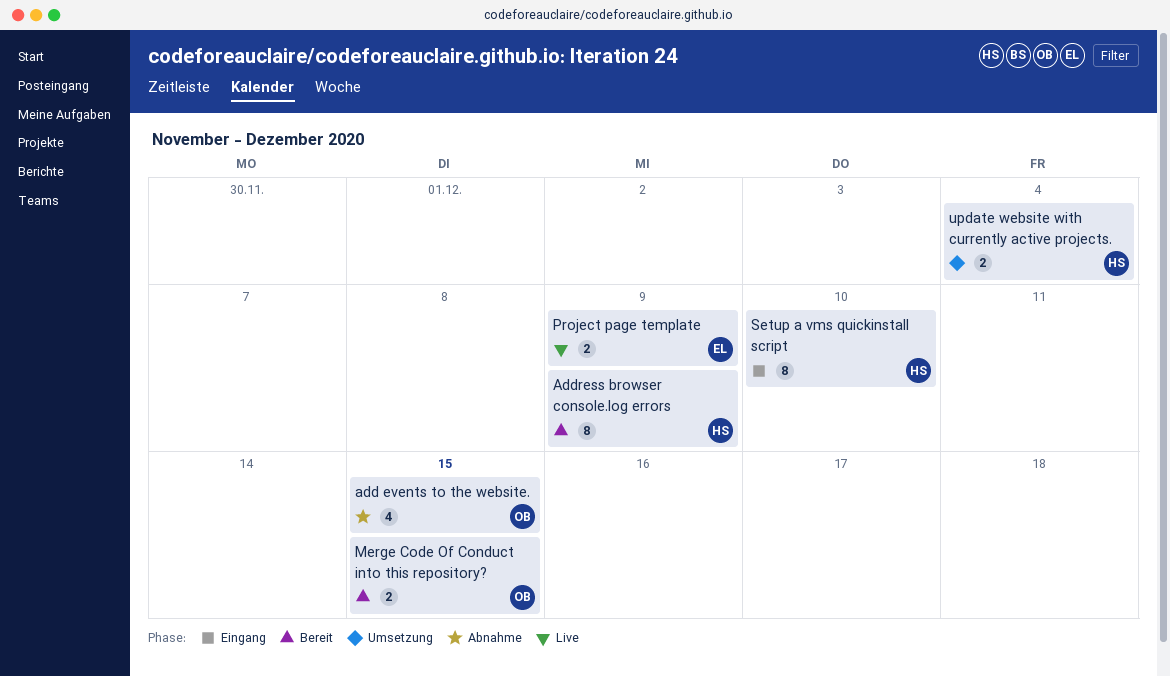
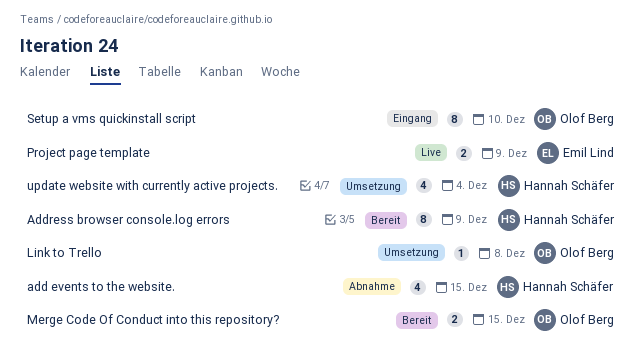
add events to the website., owner: Olof Berg -> Hannah Schäfer
Link to Trello: none -> present
Setup a vms quickinstall script, owner: Hannah Schäfer -> Olof Berg
update website with currently active projects., estimate: 2 -> 4

